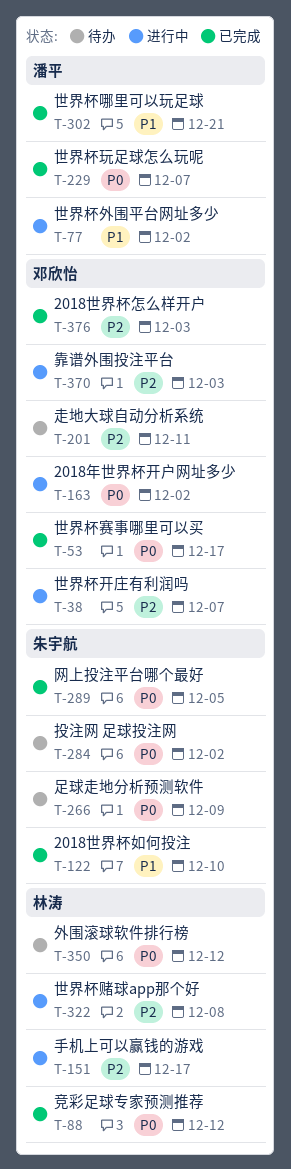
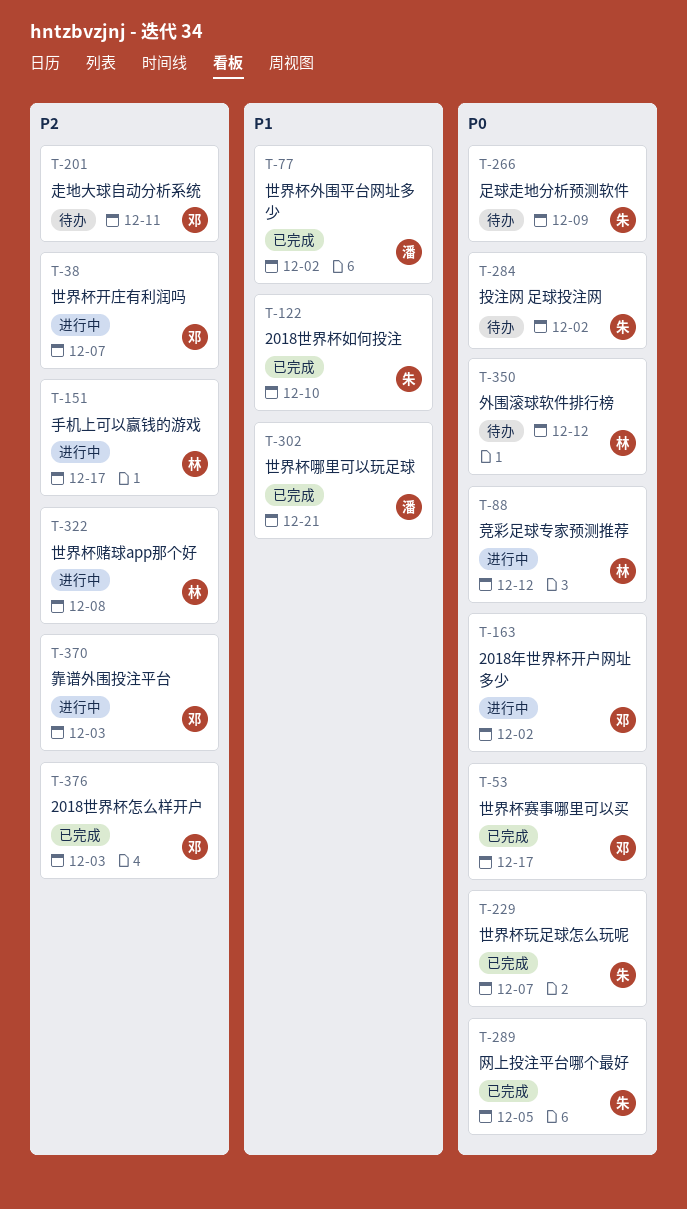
T-77, status: 进行中 -> 已完成
T-88, status: 已完成 -> 进行中
T-229, owner: 潘平 -> 朱宇航

